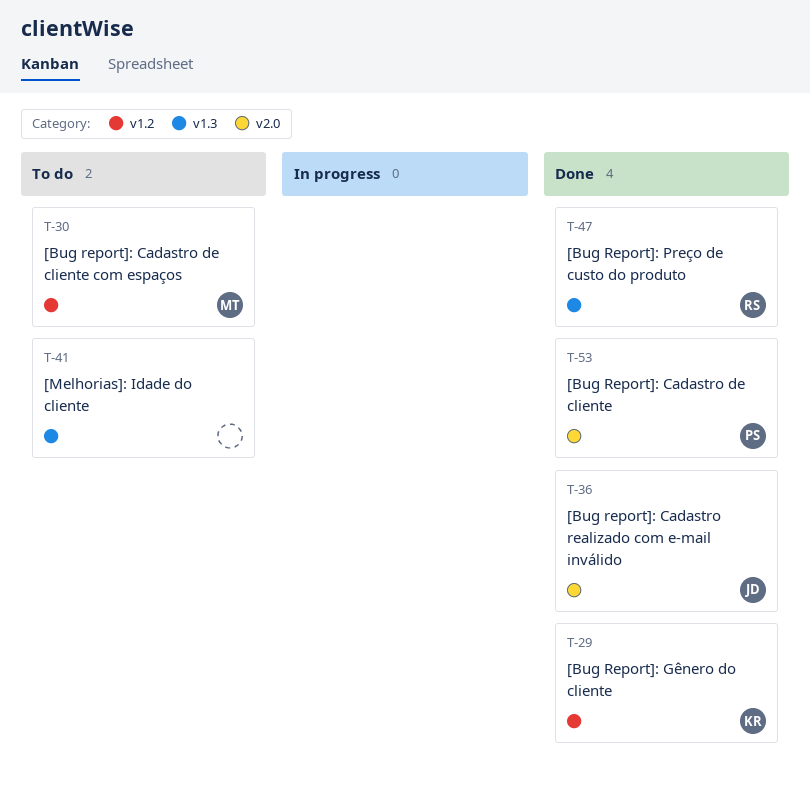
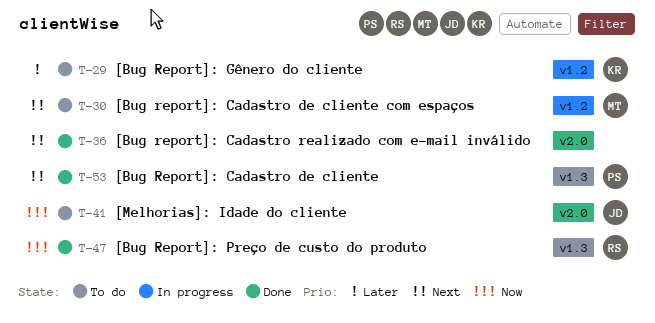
T-29, status: Done -> To do
T-36, owner: JD -> none
T-41, owner: none -> JD
T-41, label: v1.3 -> v2.0
T-53, label: v2.0 -> v1.3

